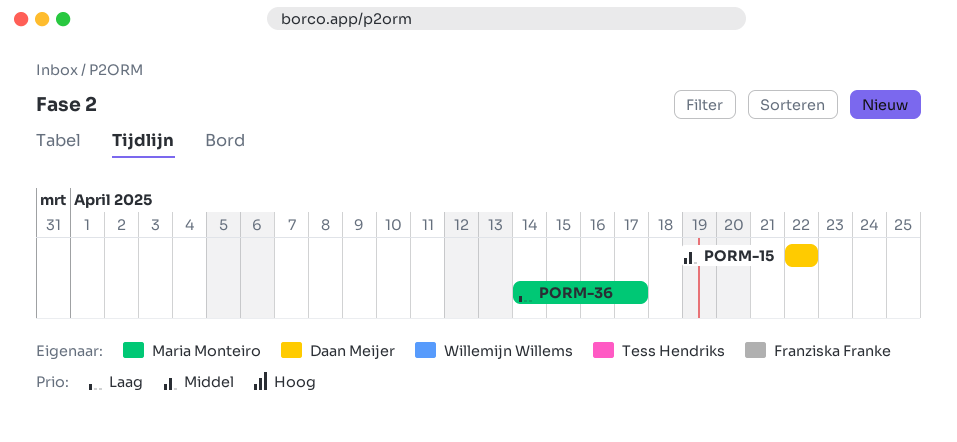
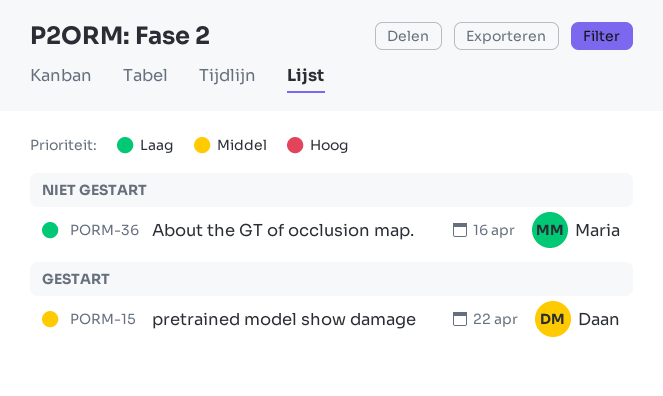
PORM-36, due: Apr 17 -> Apr 16

